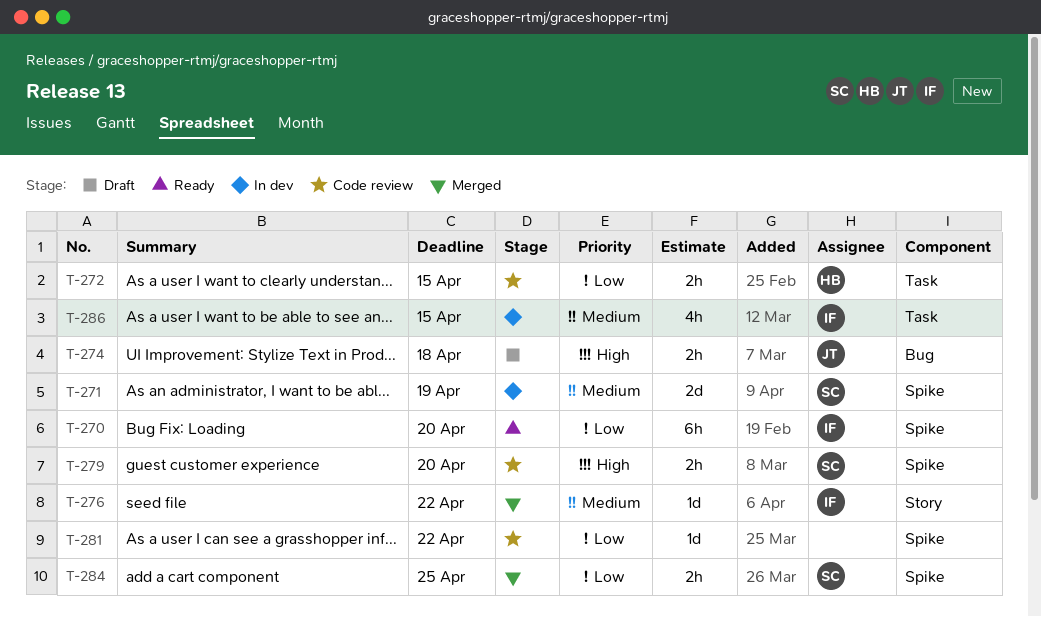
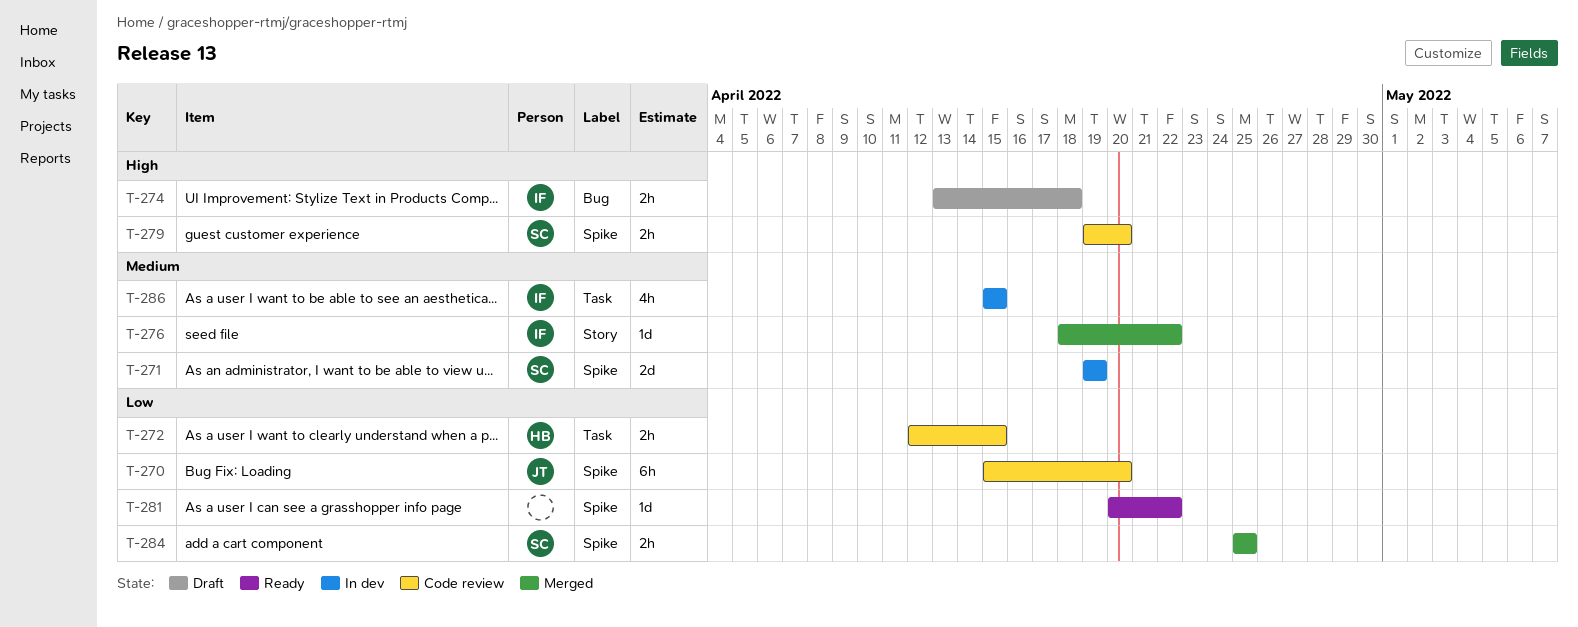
T-270, status: Ready -> Code review
T-270, owner: IF -> JT
T-274, owner: JT -> IF
T-281, status: Code review -> Ready

